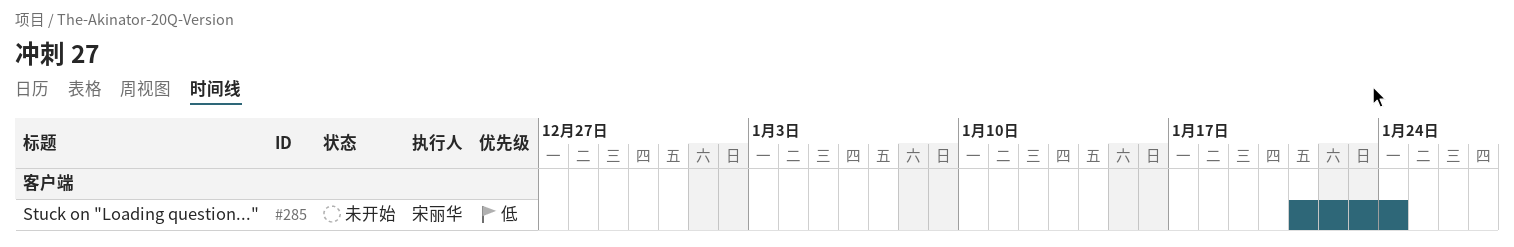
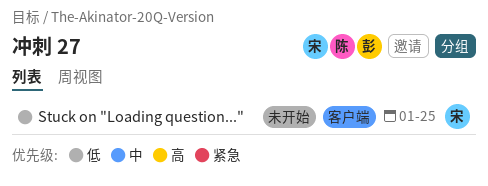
Stuck on "Loading question...", due: Jan 24 -> Jan 25

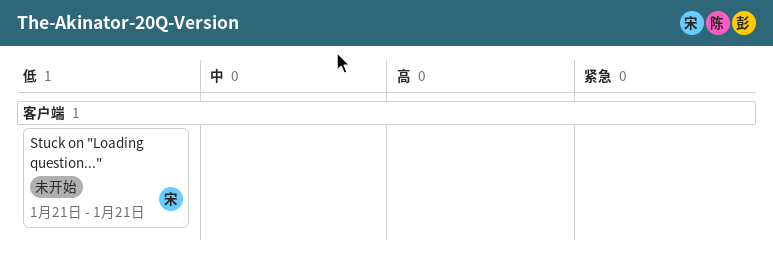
Stuck on "Loading question...", due: Jan 25 -> Jan 21

